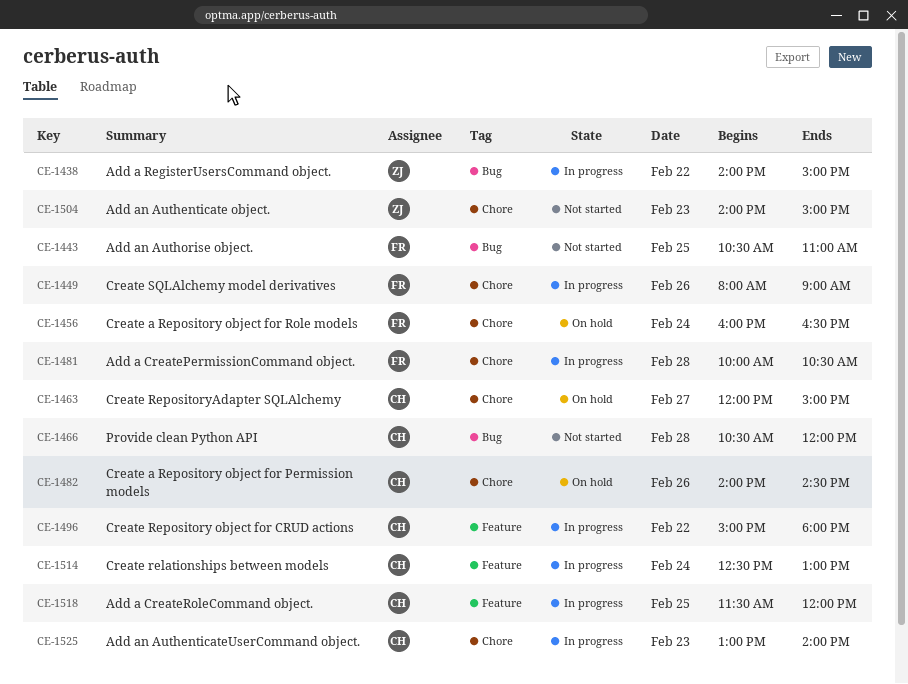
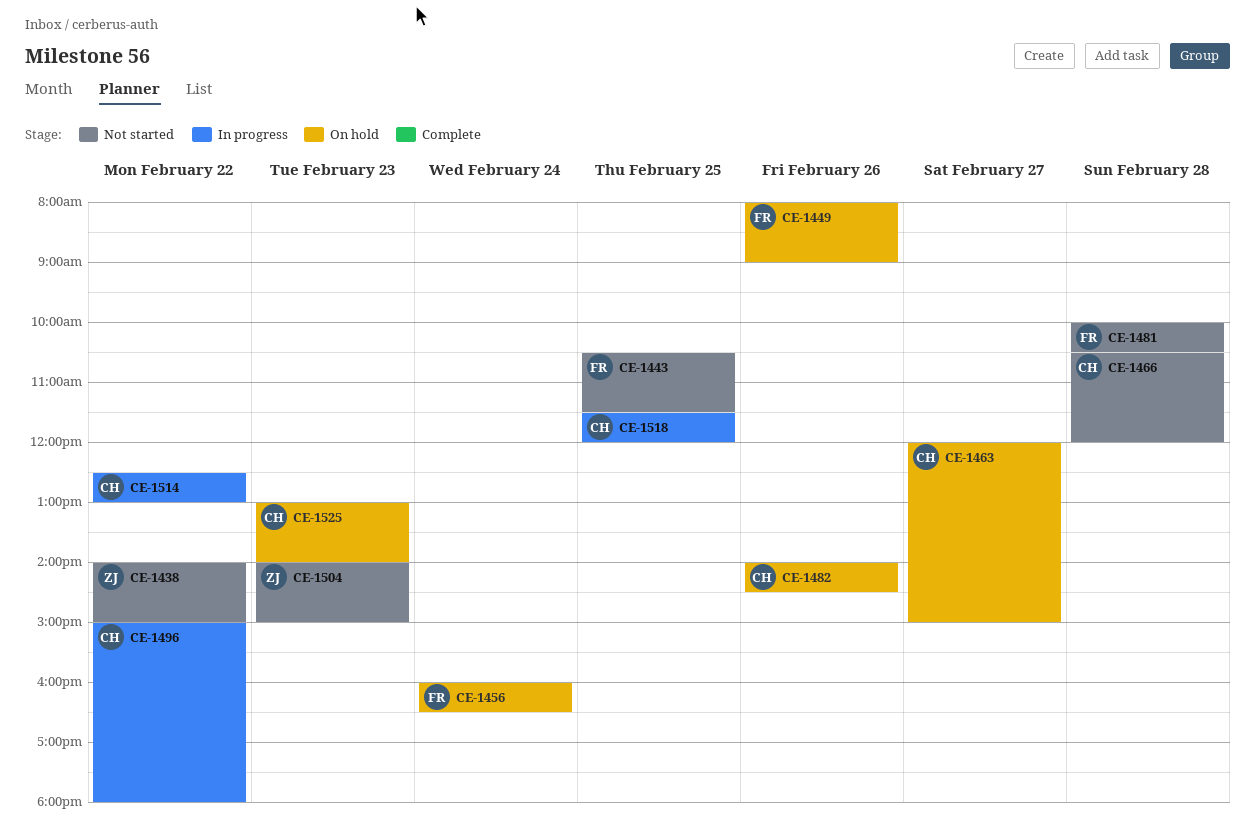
CE-1438, status: In progress -> Not started
CE-1443, ends: 11:00 -> 11:30
CE-1449, status: In progress -> On hold
CE-1481, status: In progress -> Not started
CE-1514, day: Feb 24 -> Feb 22
CE-1525, status: In progress -> On hold

